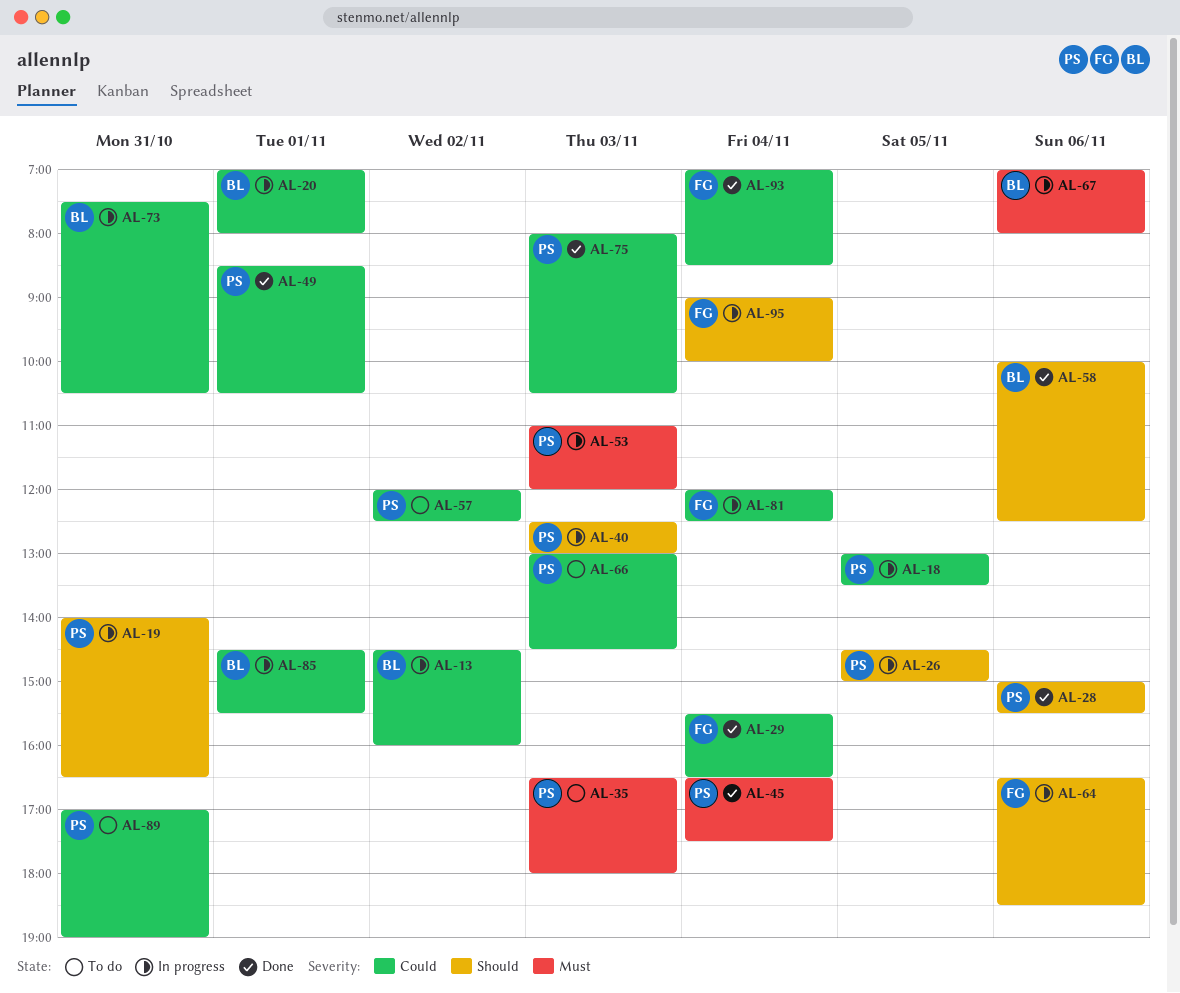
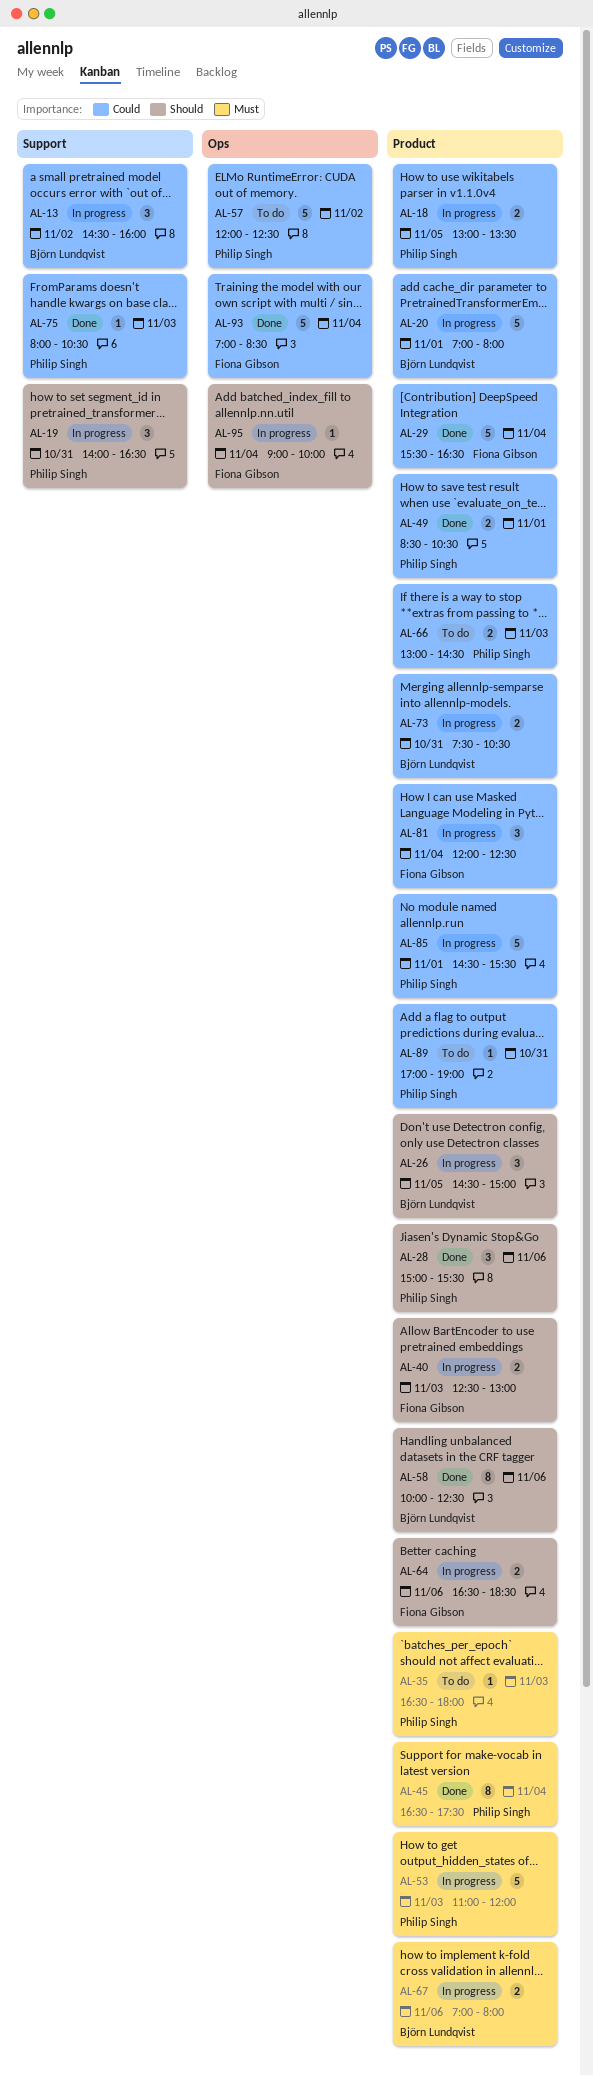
AL-26, owner: Philip Singh -> Björn Lundqvist
AL-40, owner: Philip Singh -> Fiona Gibson
AL-85, owner: Björn Lundqvist -> Philip Singh

